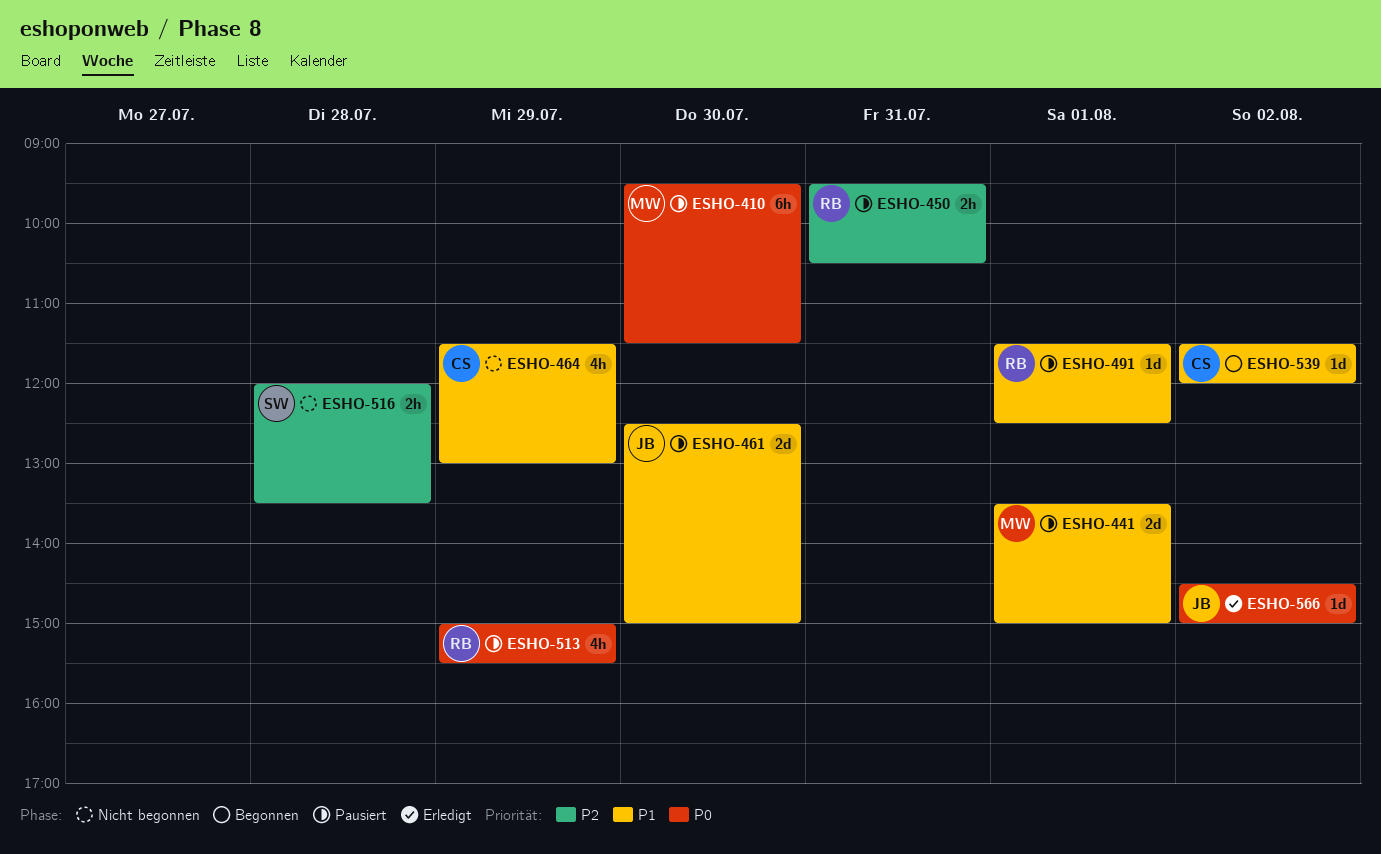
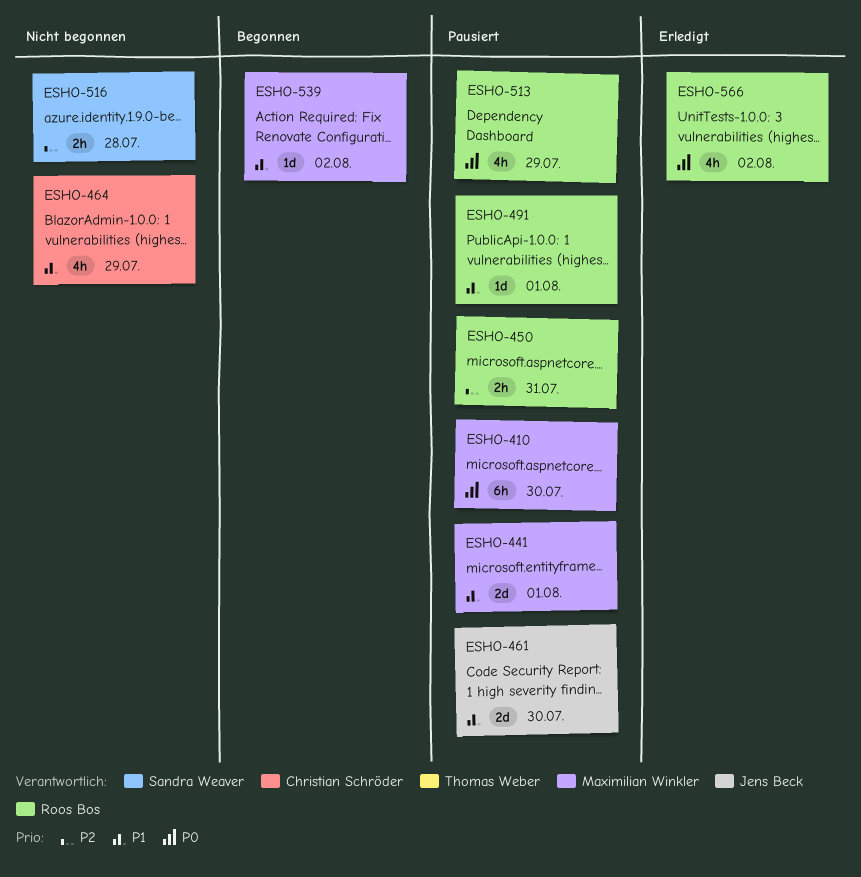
ESHO-539, owner: Christian Schröder -> Maximilian Winkler
ESHO-566, owner: Jens Beck -> Roos Bos
ESHO-566, estimate: 1d -> 4h

